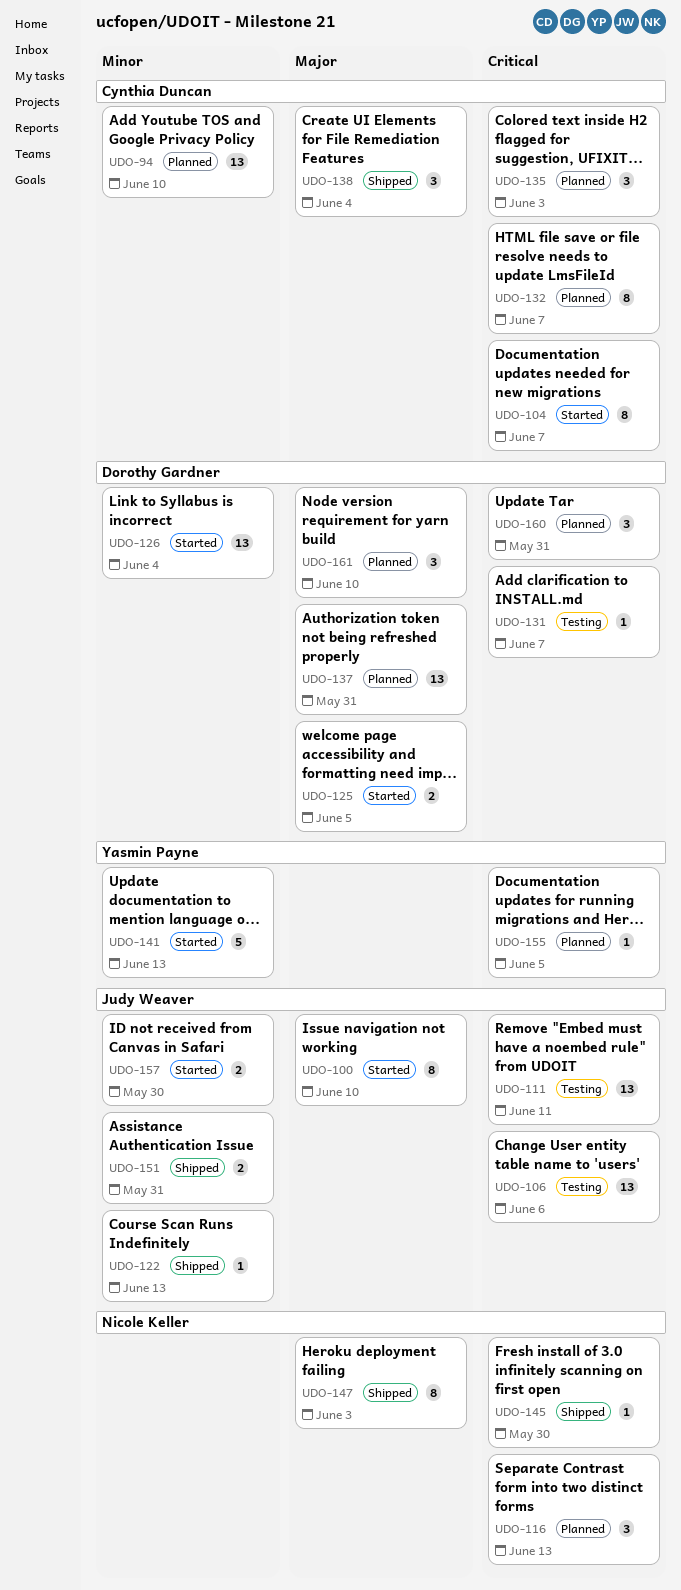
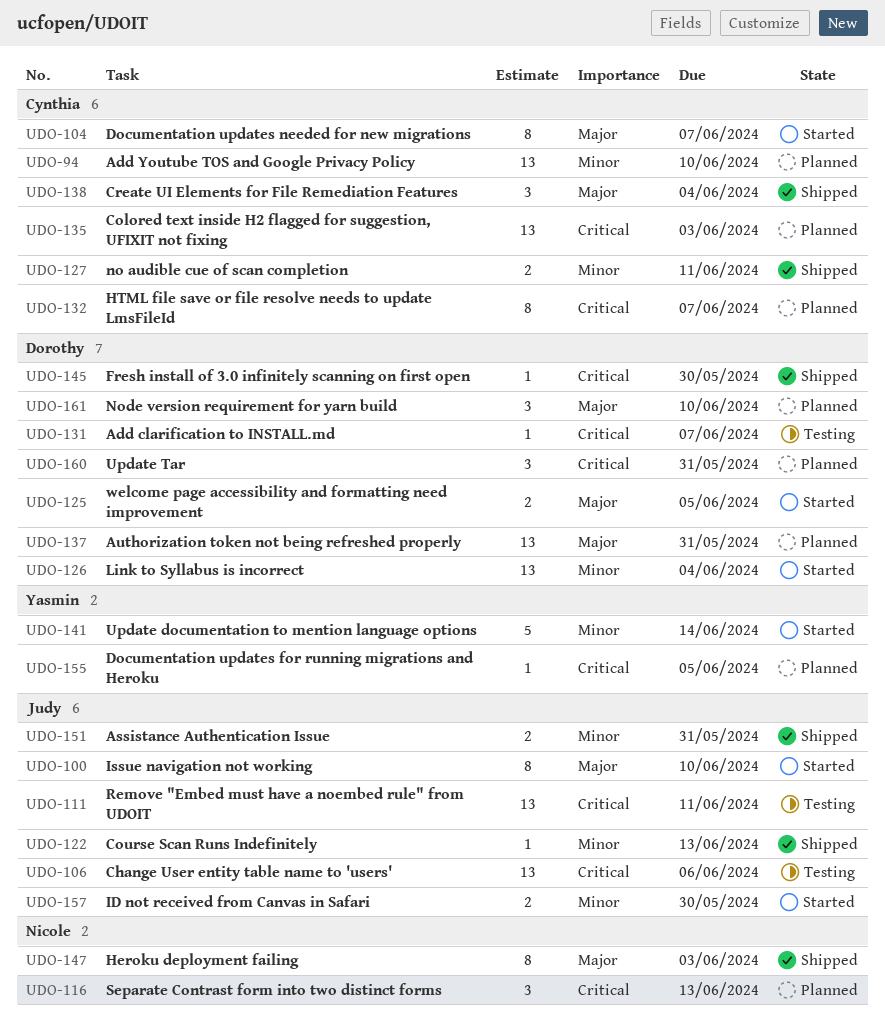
UDO-104, priority: Critical -> Major
UDO-127: none -> present
UDO-135, estimate: 3 -> 13
UDO-141, due: Jun 13 -> Jun 14
UDO-145, owner: Nicole Keller -> Dorothy Gardner

